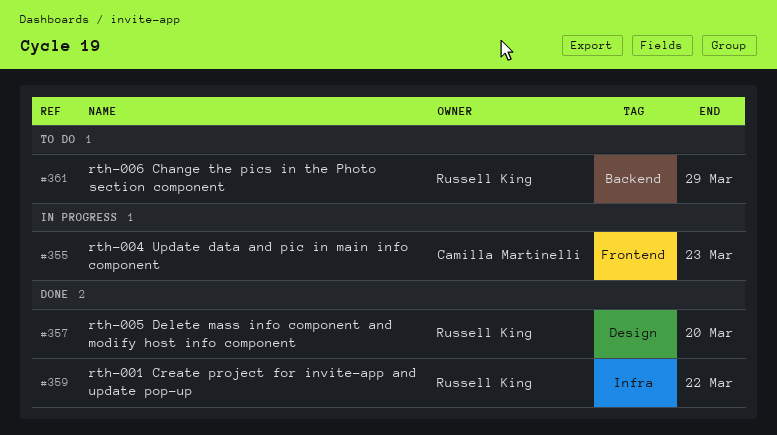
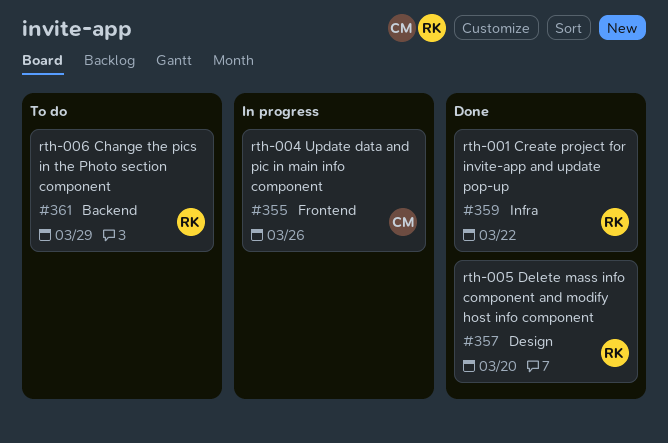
#355, due: Mar 23 -> Mar 26

